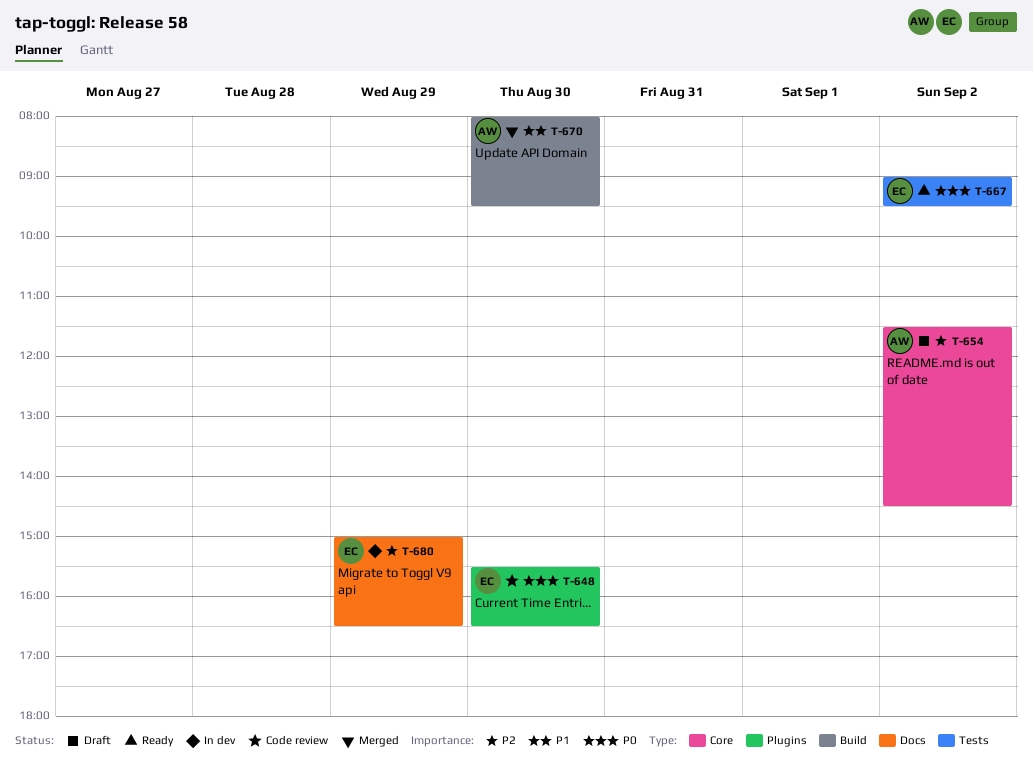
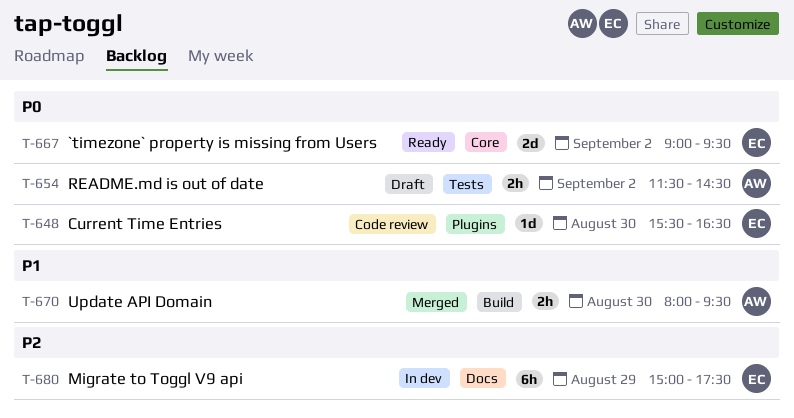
T-654, priority: P2 -> P0
T-654, label: Core -> Tests
T-667, label: Tests -> Core
T-680, ends: 16:30 -> 17:30

